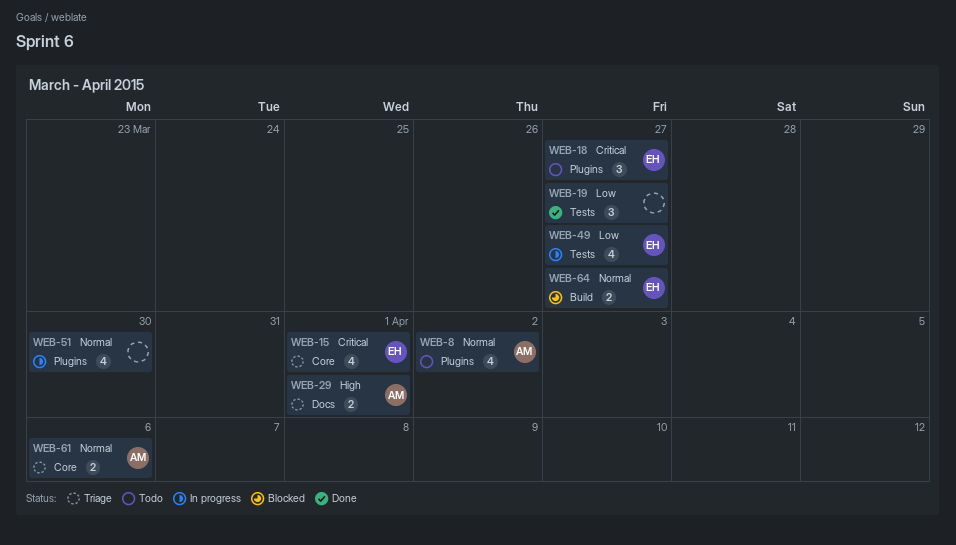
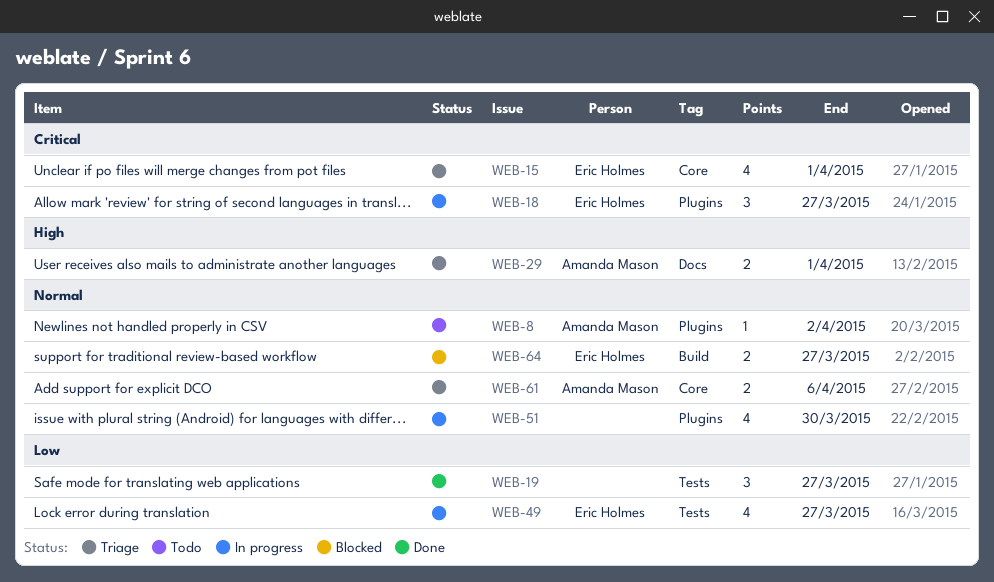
WEB-8, estimate: 4 -> 1
WEB-18, status: Todo -> In progress

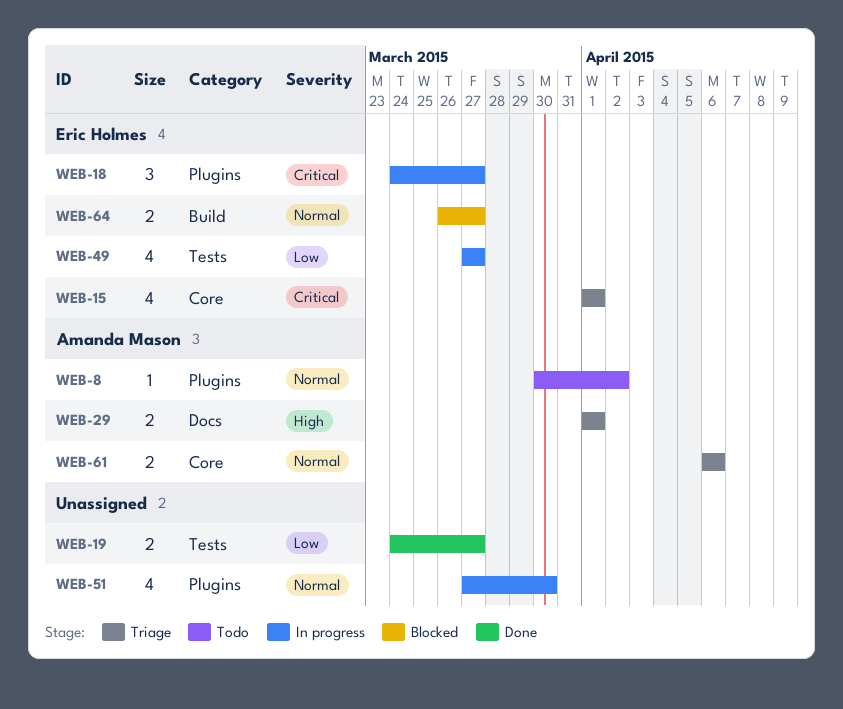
WEB-19, estimate: 3 -> 2

